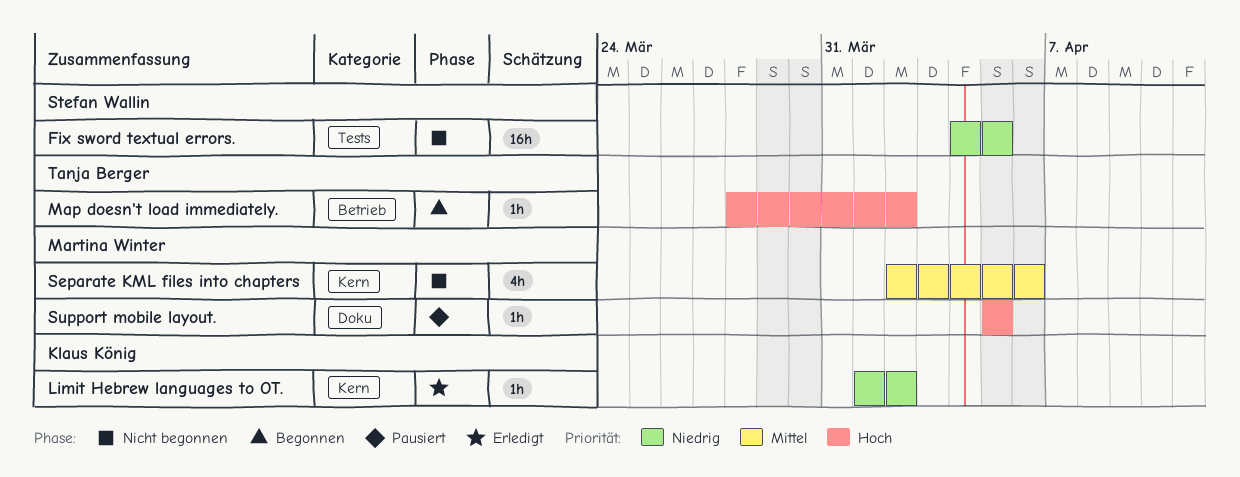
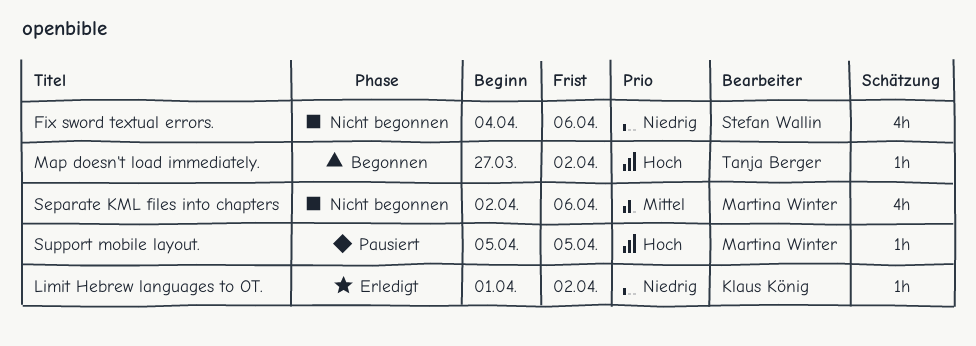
Fix sword textual errors., estimate: 16h -> 4h
Fix sword textual errors., due: Apr 5 -> Apr 6
Map doesn't load immediately., start: Mar 28 -> Mar 27

